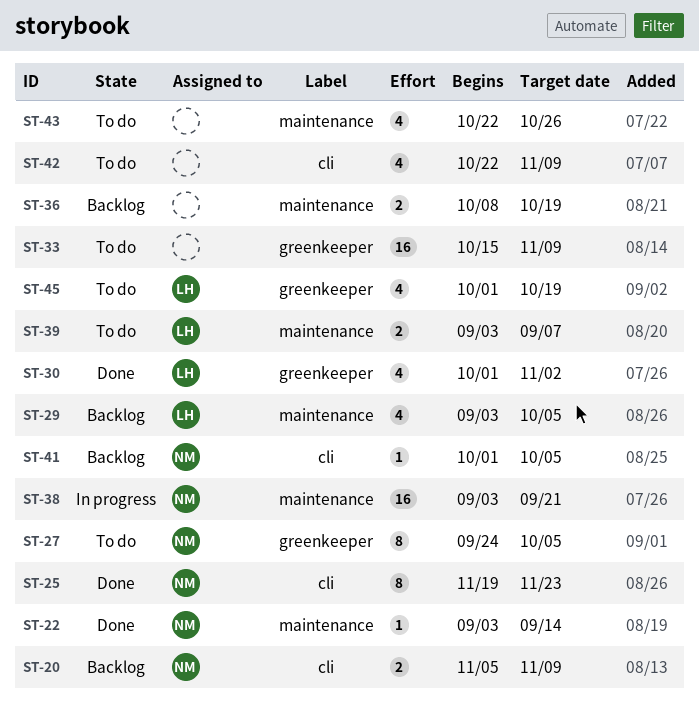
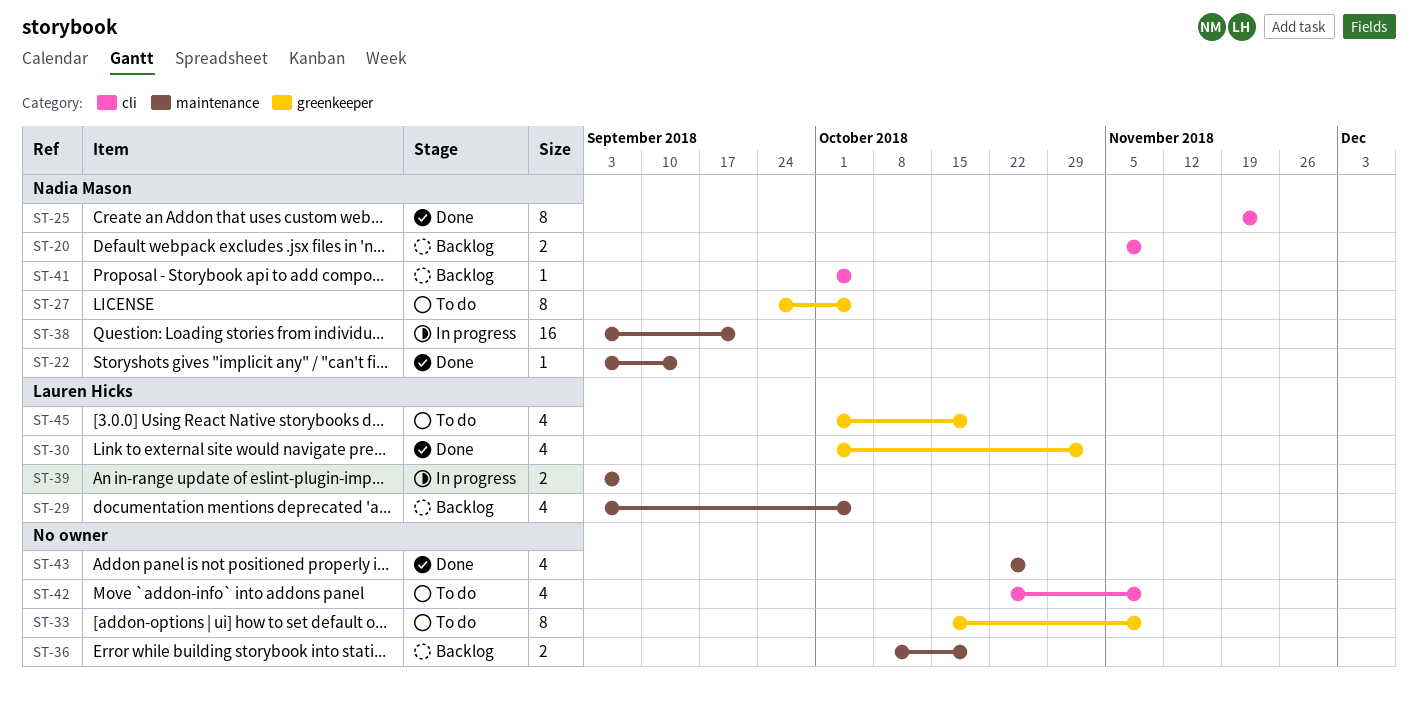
ST-33, estimate: 16 -> 8
ST-39, status: To do -> In progress
ST-43, status: To do -> Done

